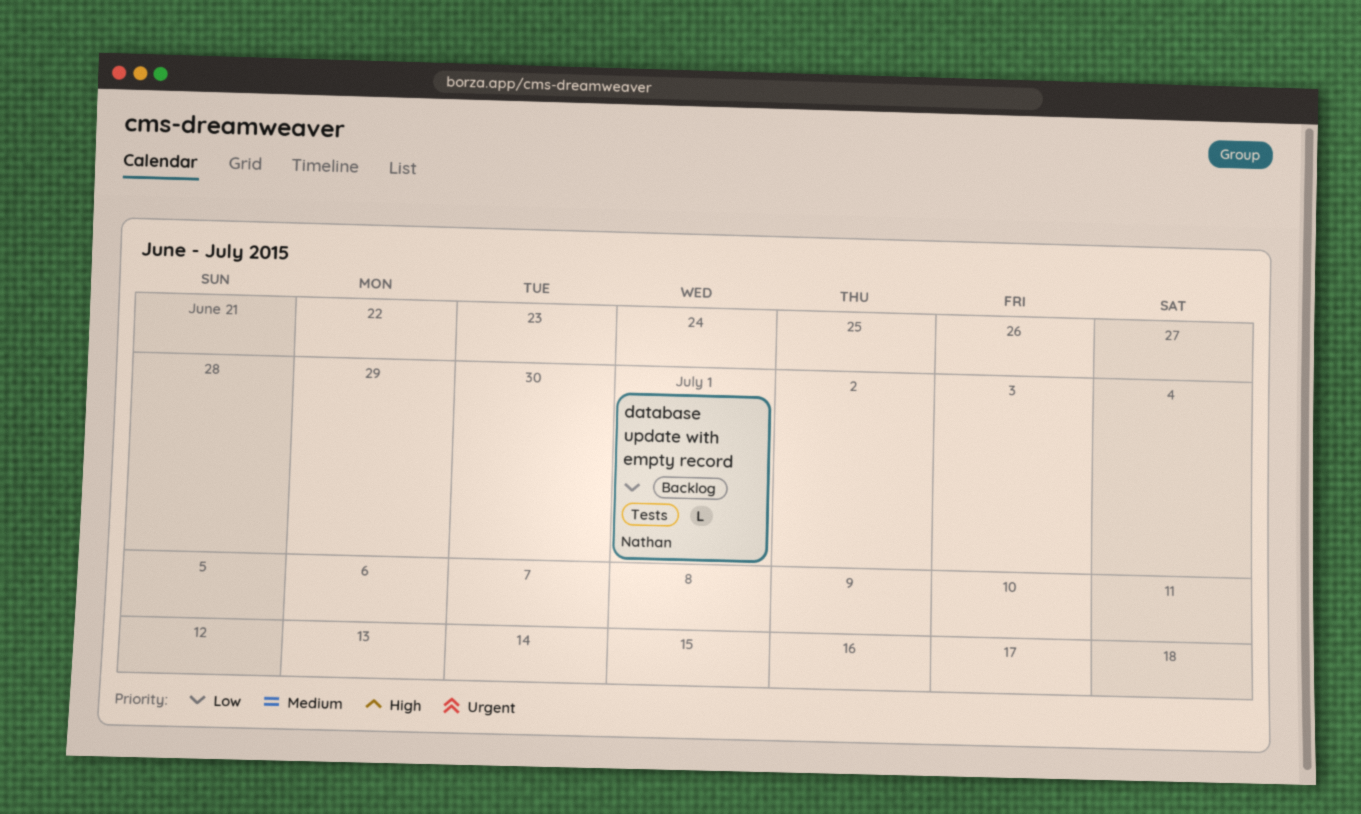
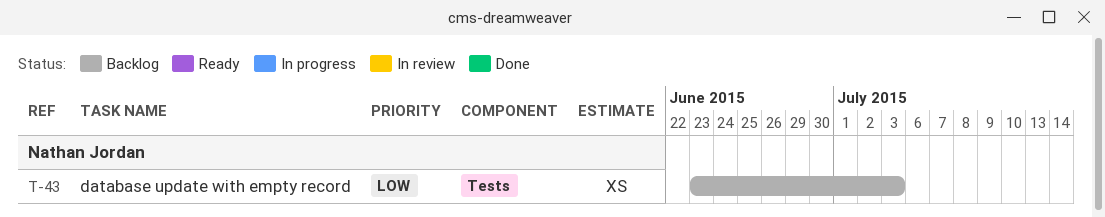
database update with empty record, estimate: L -> XS
database update with empty record, due: Jul 1 -> Jul 3

